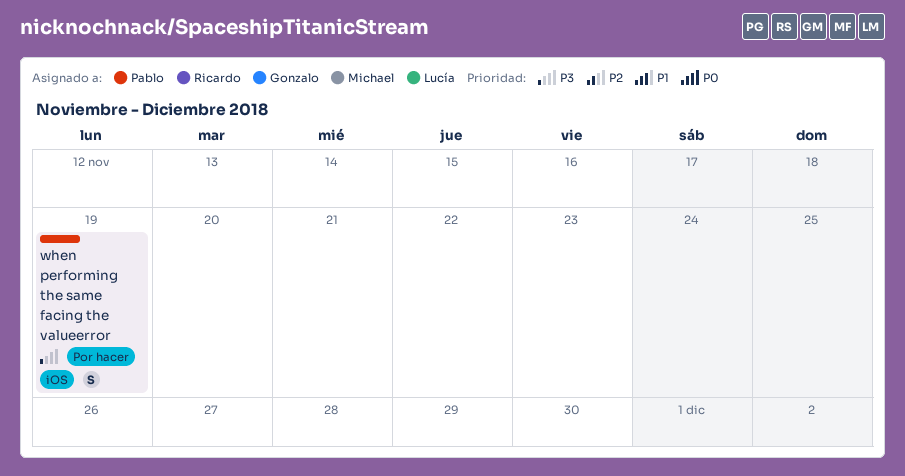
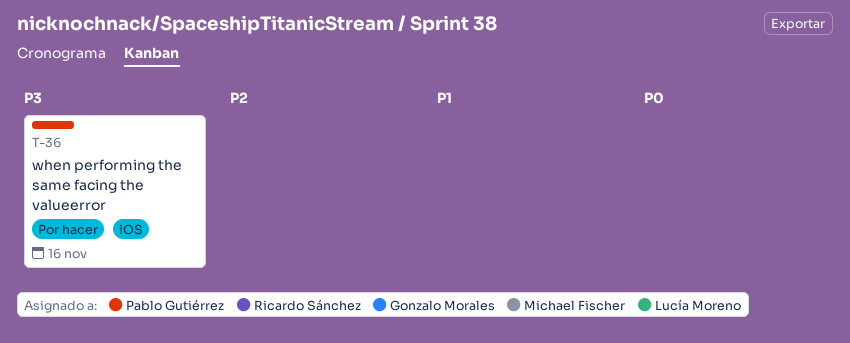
when performing the same facing the valueerror, due: Nov 19 -> Nov 16

